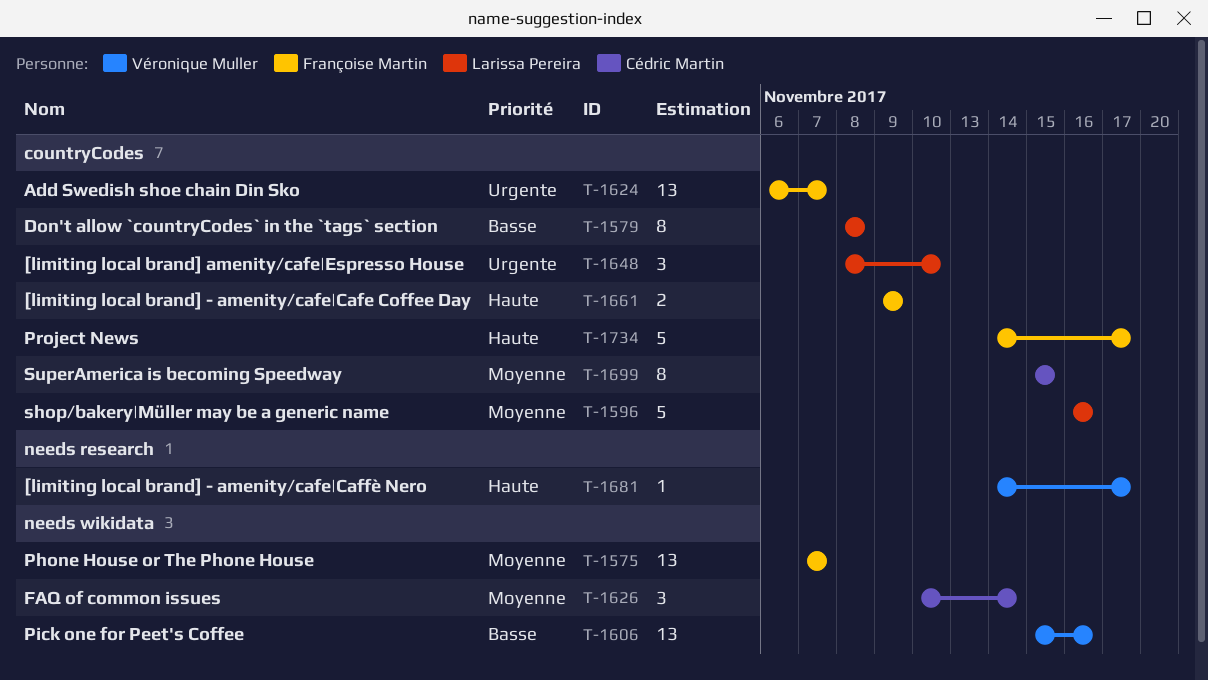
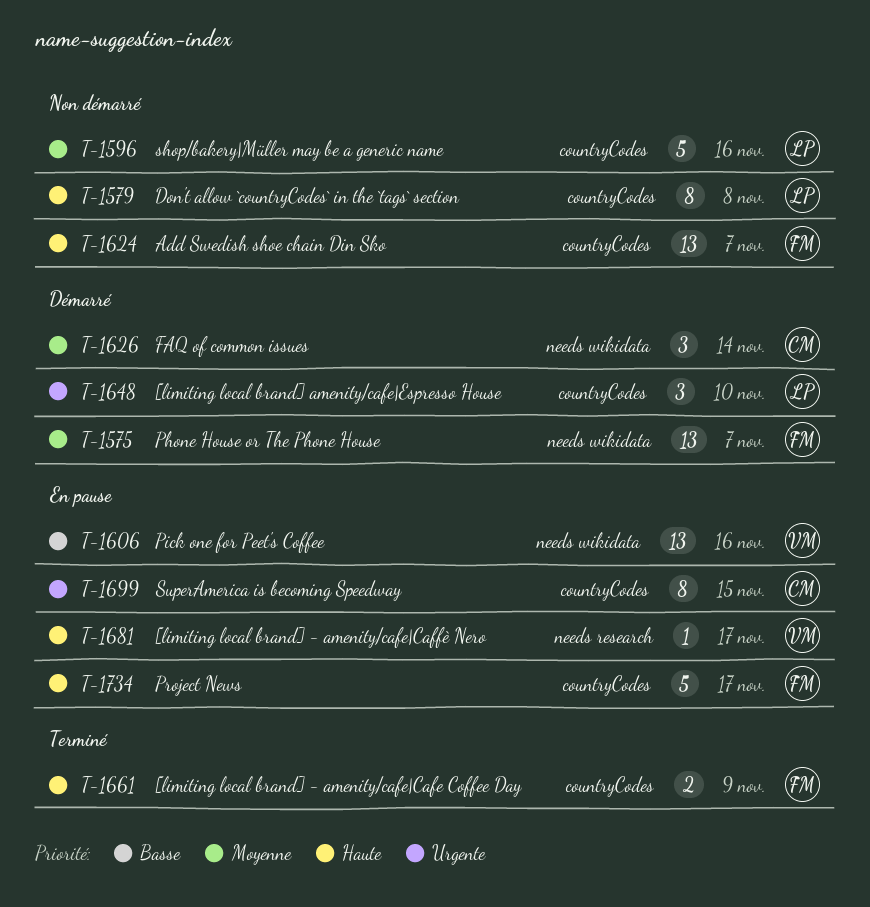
T-1579, priority: Basse -> Haute
T-1624, priority: Urgente -> Haute
T-1699, priority: Moyenne -> Urgente

